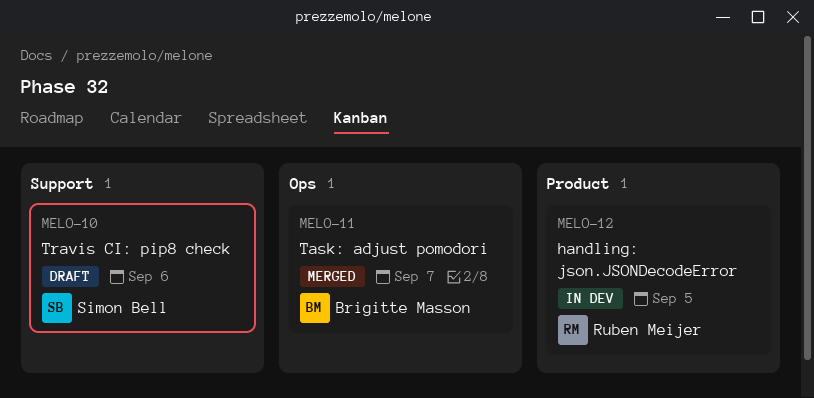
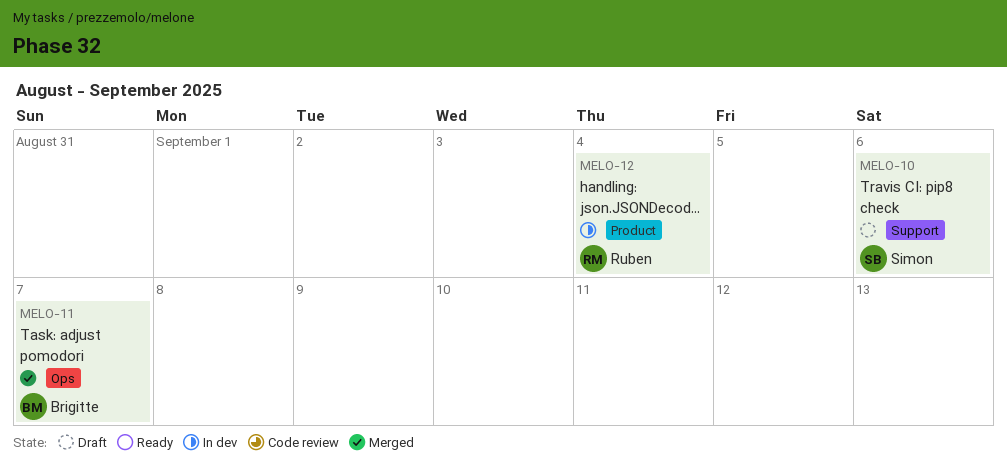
MELO-12, due: Sep 5 -> Sep 4

